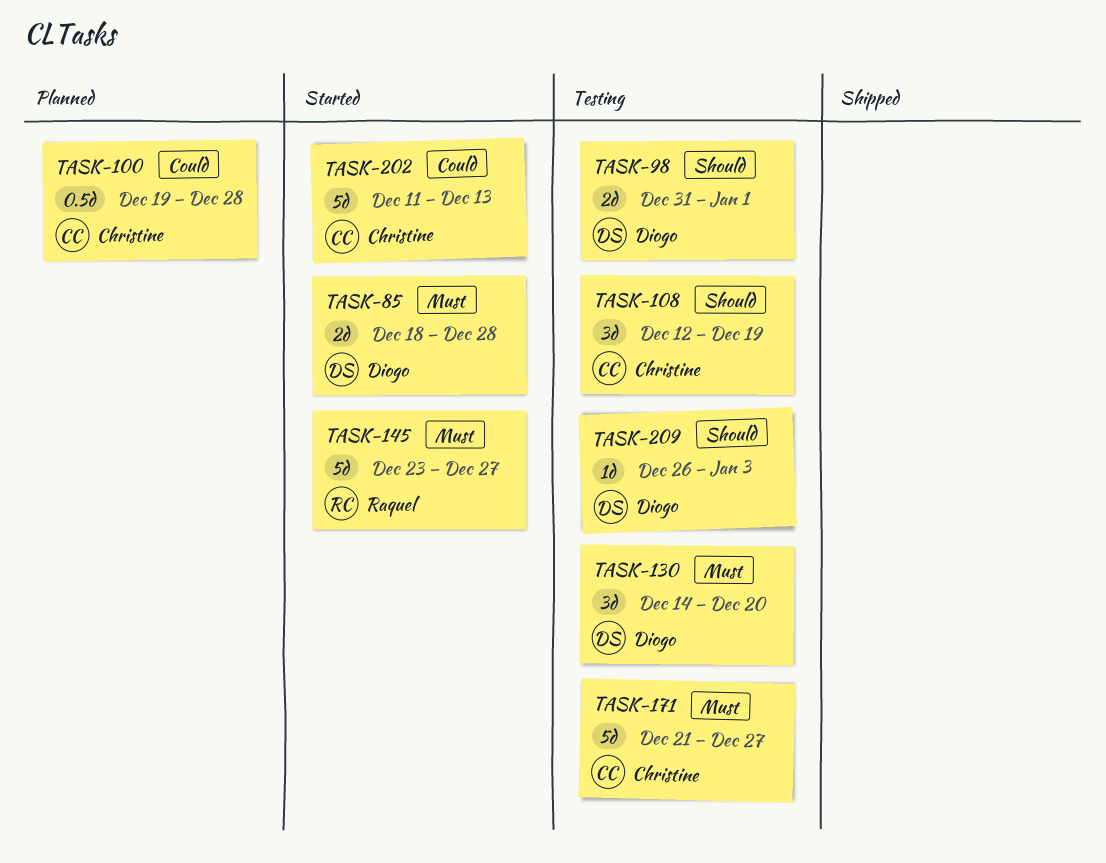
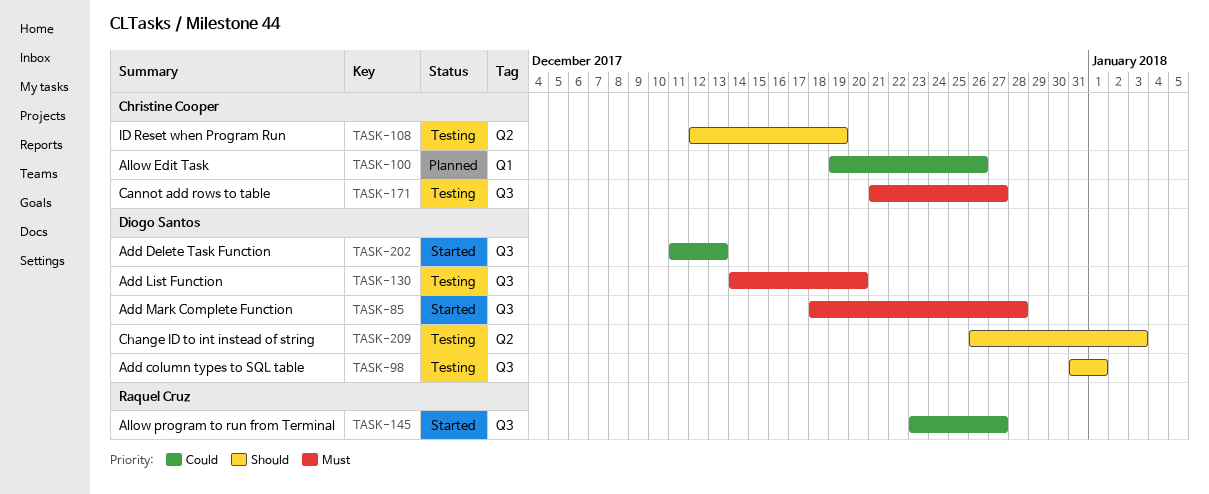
TASK-100, due: Dec 28 -> Dec 26
TASK-145, priority: Must -> Could
TASK-202, owner: Christine Cooper -> Diogo Santos

